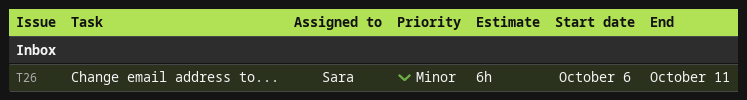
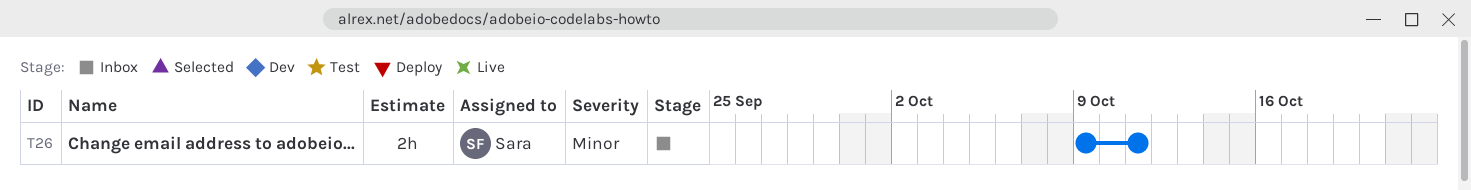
T26, estimate: 6h -> 2h
T26, start: Oct 6 -> Oct 9

